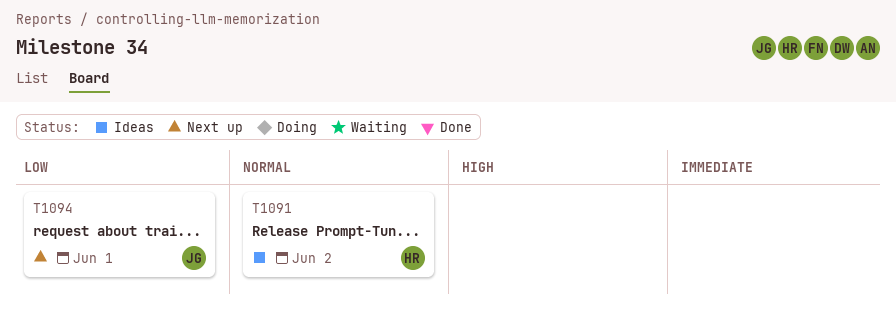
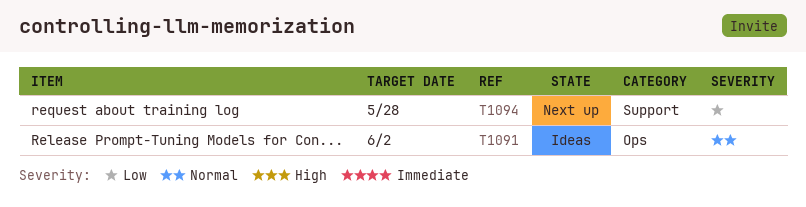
T1094, due: Jun 1 -> May 28

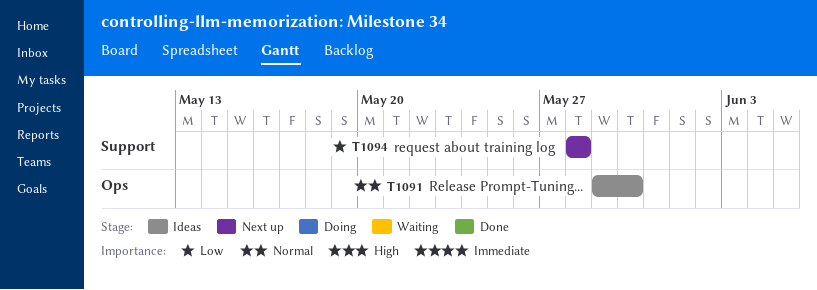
T1091, due: Jun 2 -> May 30

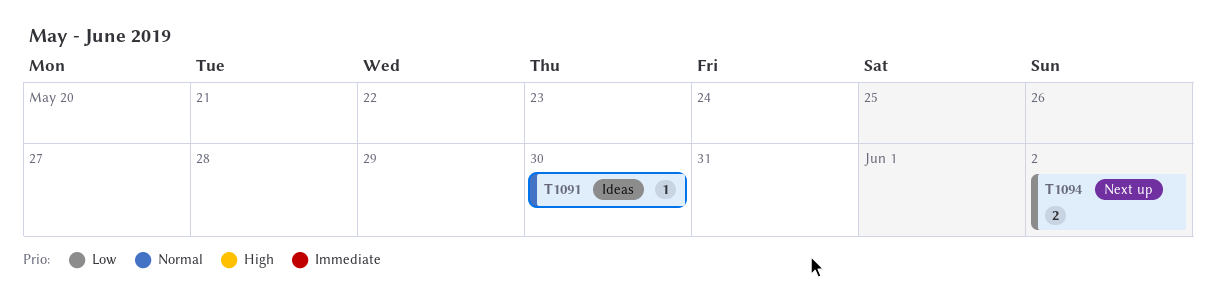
T1094, due: May 28 -> Jun 2

